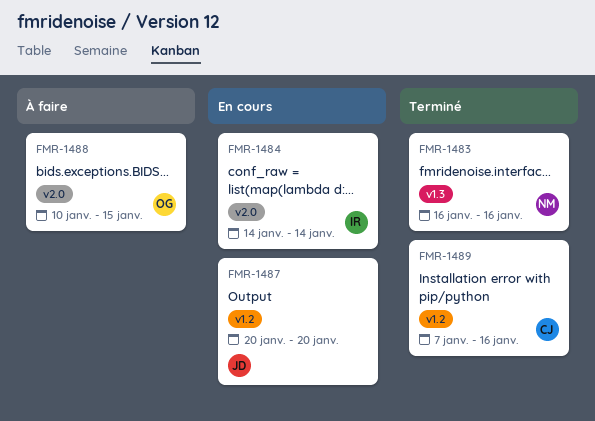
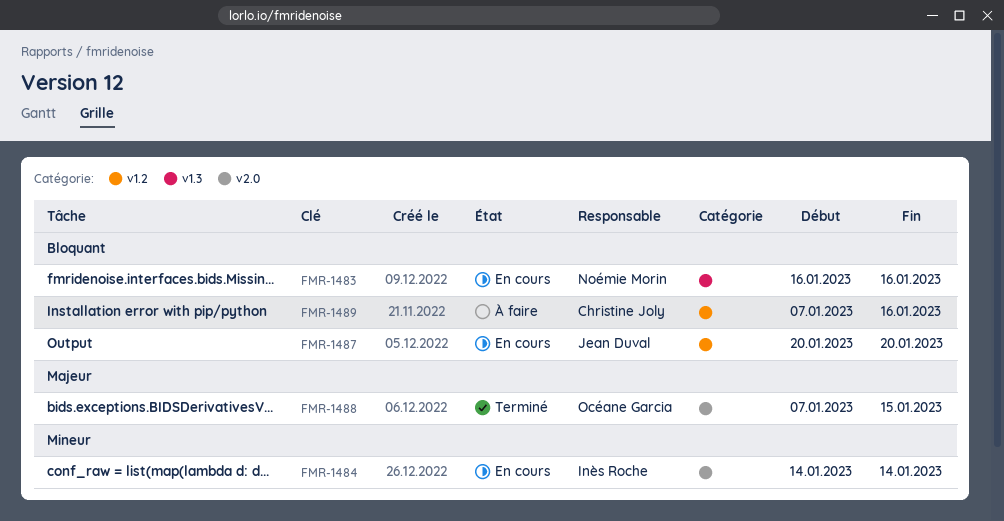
FMR-1483, status: Terminé -> En cours
FMR-1488, status: À faire -> Terminé
FMR-1488, start: Jan 10 -> Jan 7
FMR-1489, status: Terminé -> À faire

